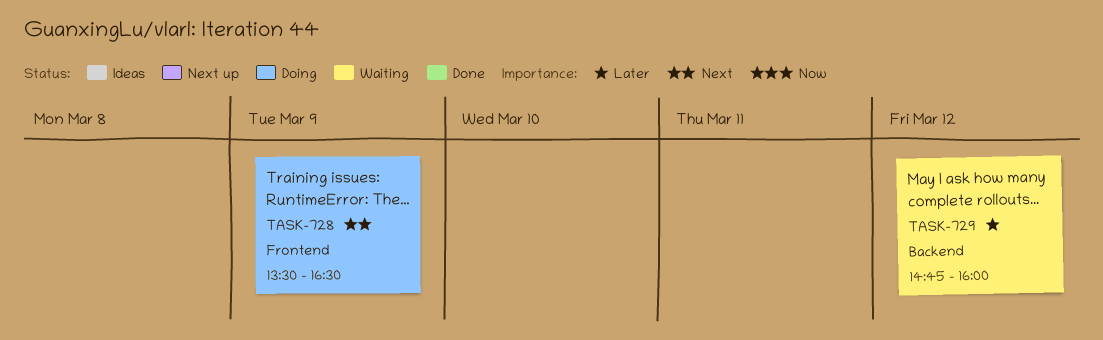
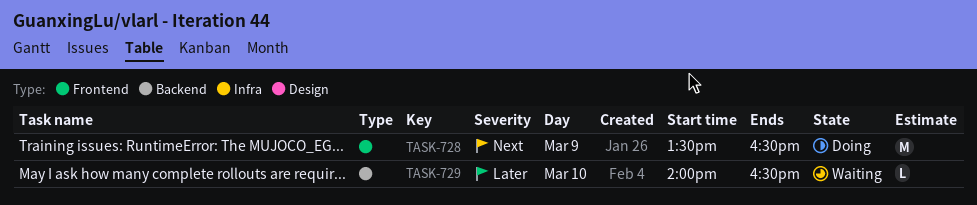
TASK-729, day: Mar 12 -> Mar 10
TASK-729, begins: 14:45 -> 14:00
TASK-729, ends: 16:00 -> 16:30

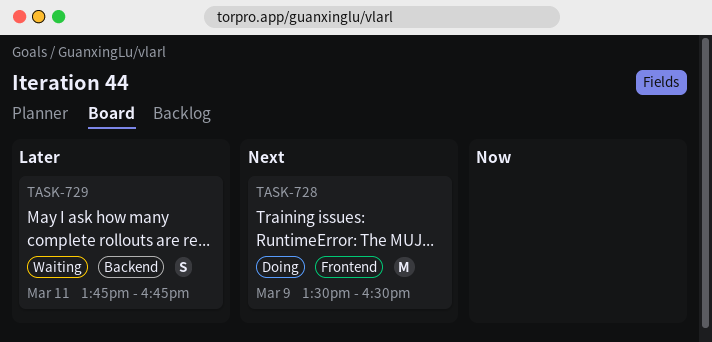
TASK-729, estimate: L -> S
TASK-729, day: Mar 10 -> Mar 11
TASK-729, begins: 14:00 -> 13:45
TASK-729, ends: 16:30 -> 16:45

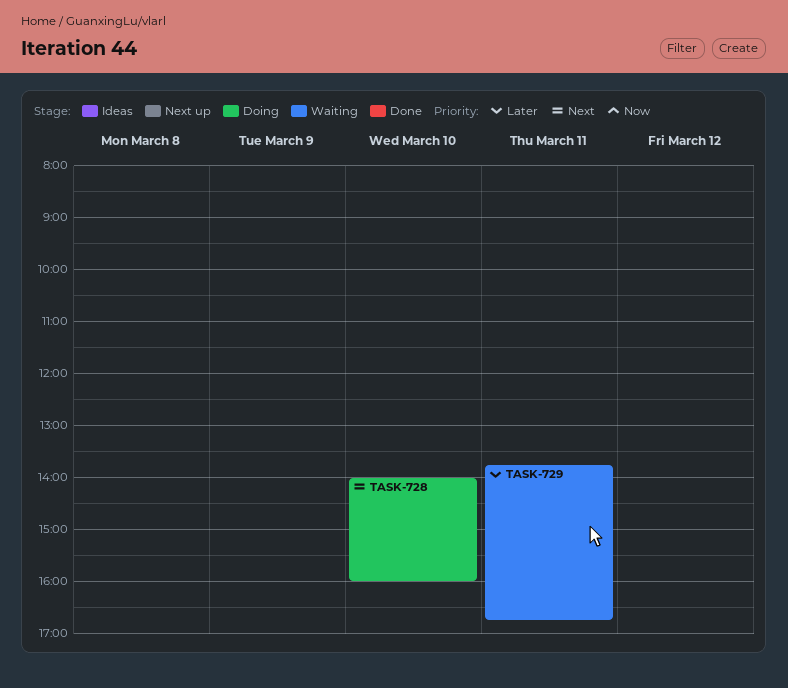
TASK-728, day: Mar 9 -> Mar 10
TASK-728, begins: 13:30 -> 14:00
TASK-728, ends: 16:30 -> 16:00

